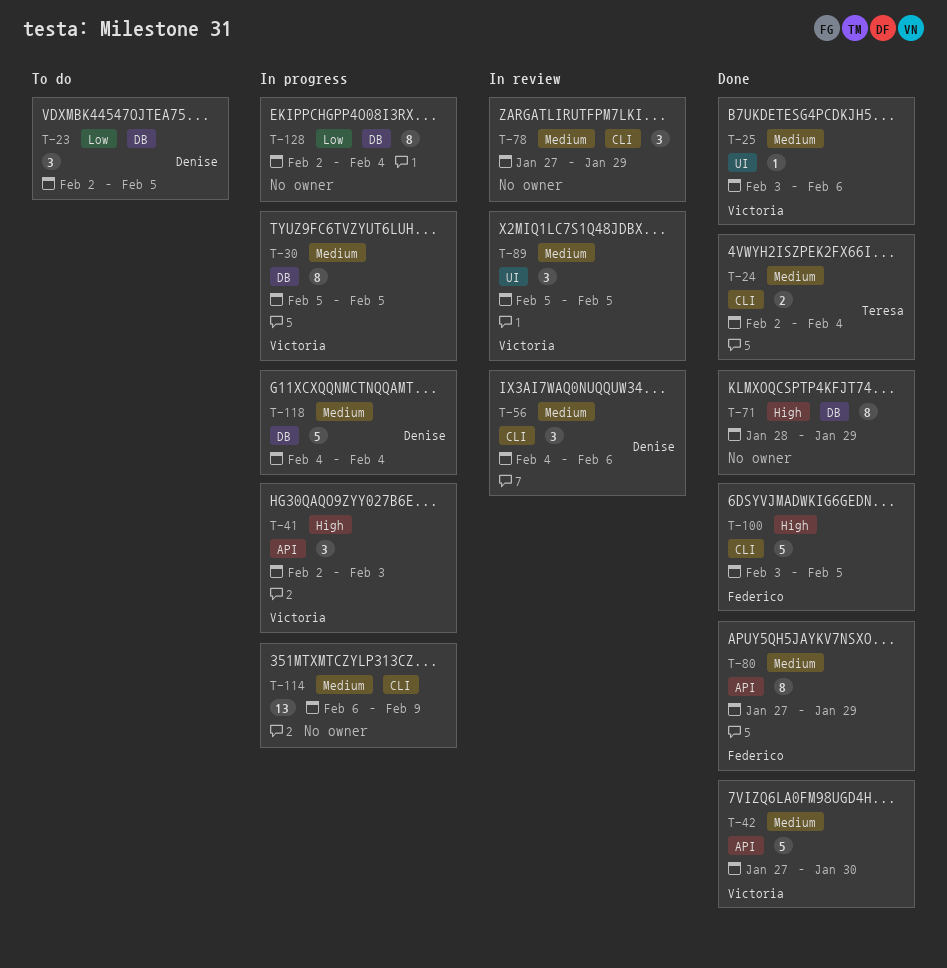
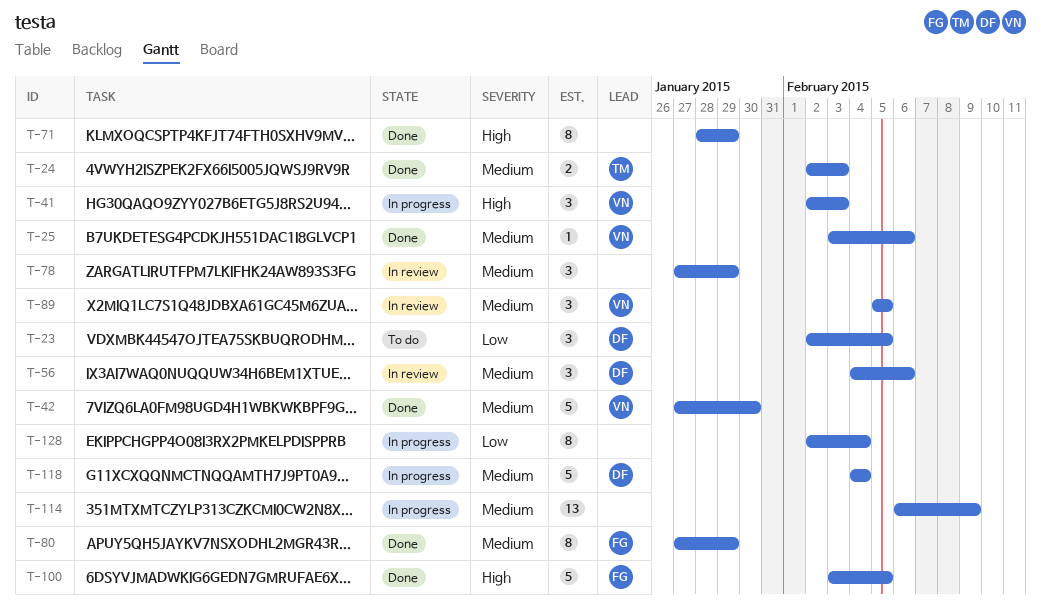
T-24, due: Feb 4 -> Feb 3
T-30: present -> none

